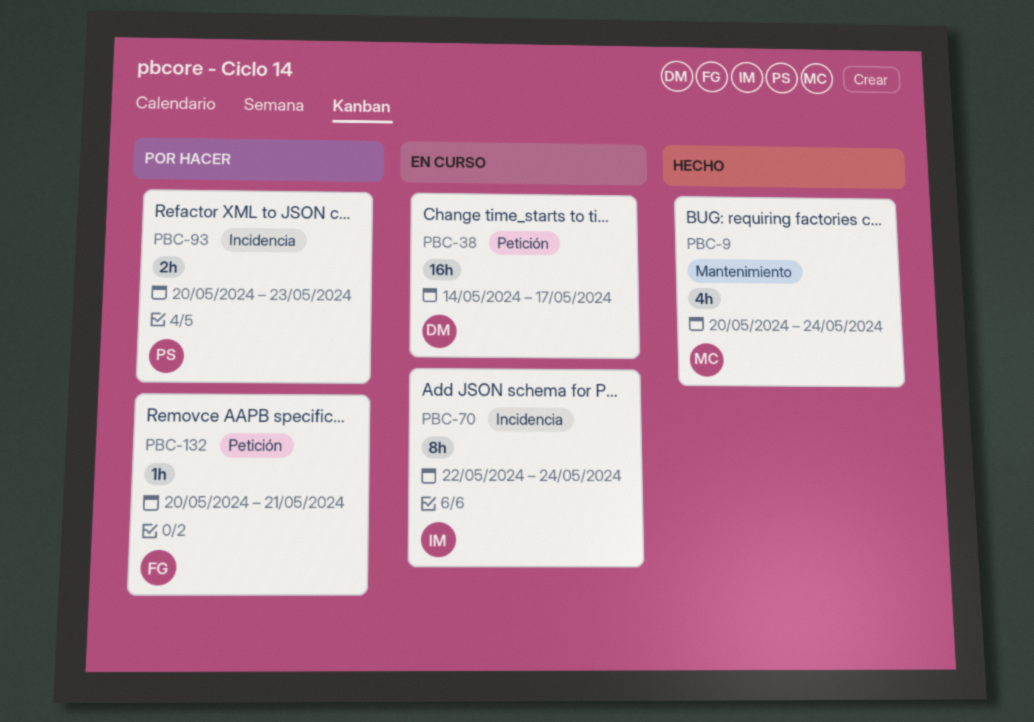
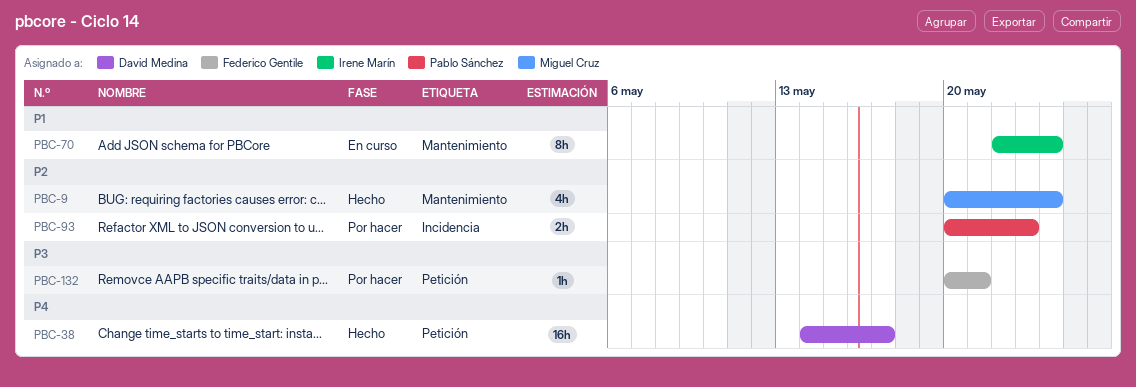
PBC-38, status: En curso -> Hecho
PBC-70, label: Incidencia -> Mantenimiento

